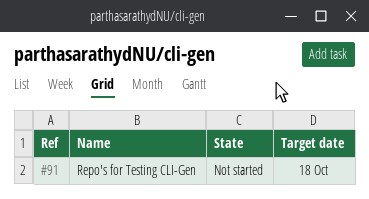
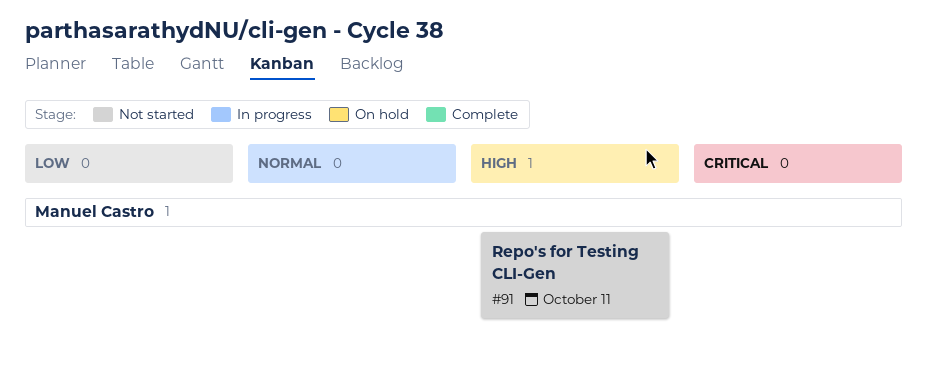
#91, due: Oct 18 -> Oct 11

